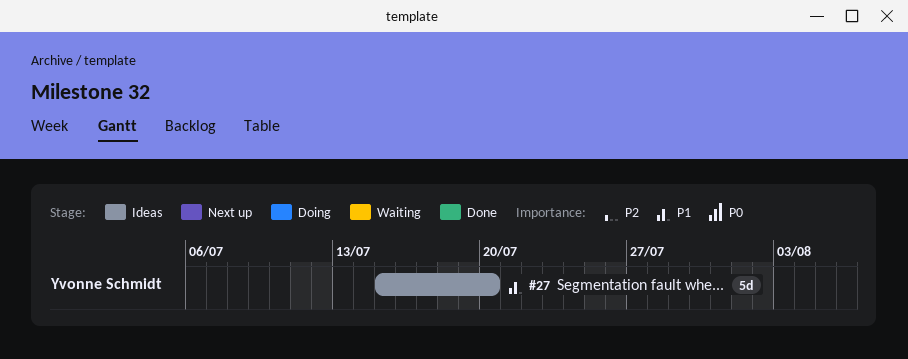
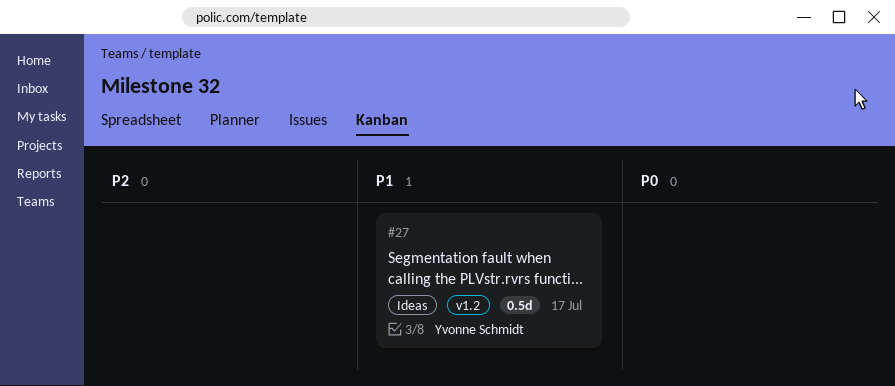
#27, estimate: 5d -> 0.5d
#27, due: Jul 20 -> Jul 17

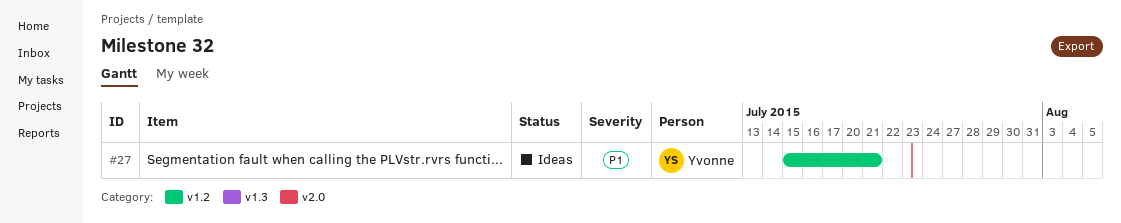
#27, due: Jul 17 -> Jul 21

